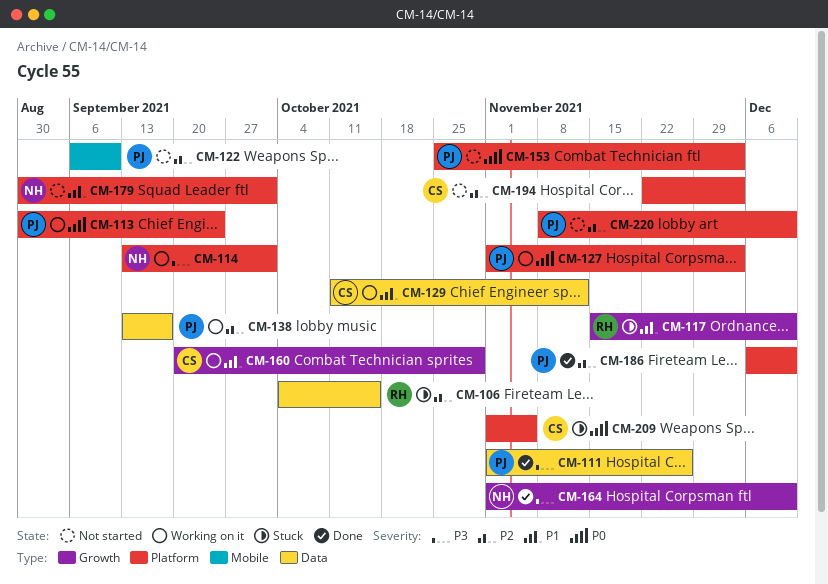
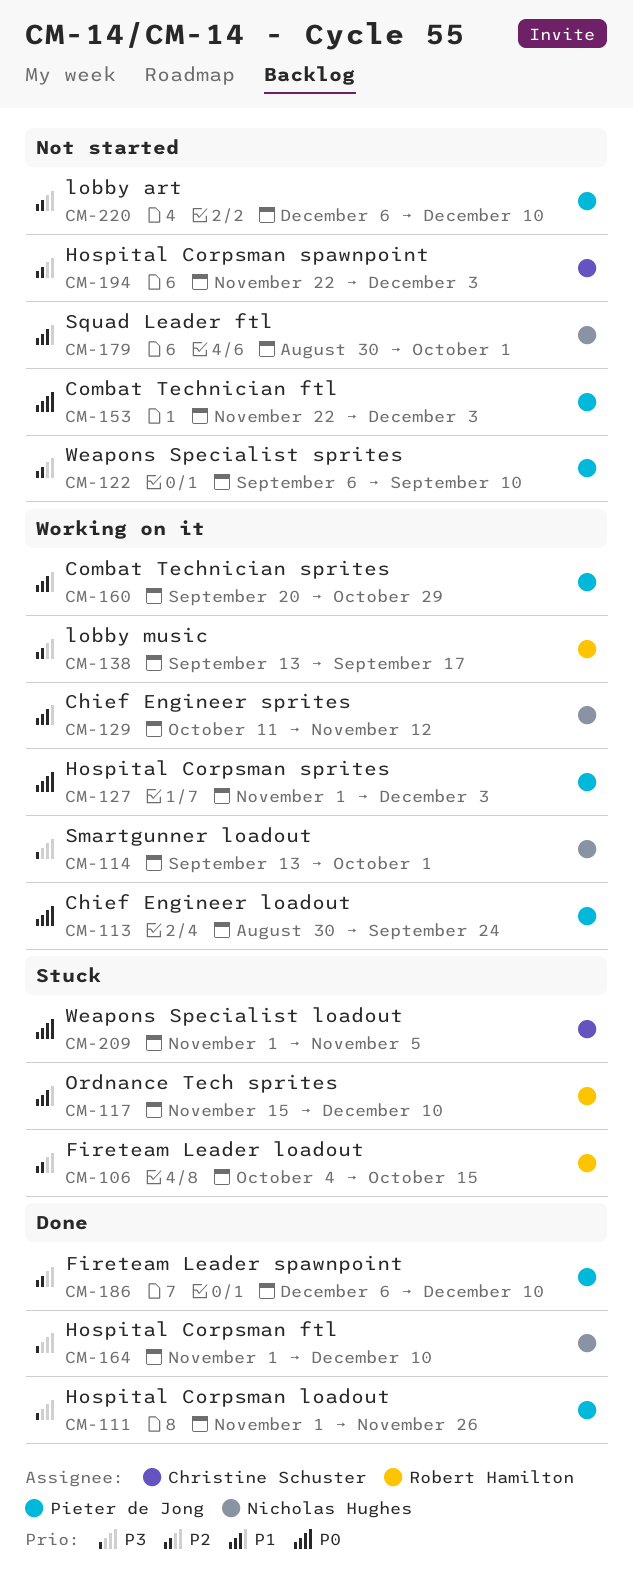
CM-129, owner: Christine Schuster -> Nicholas Hughes
CM-138, owner: Pieter de Jong -> Robert Hamilton
CM-153, start: Oct 25 -> Nov 22
CM-160, owner: Christine Schuster -> Pieter de Jong
CM-220, start: Nov 8 -> Dec 6

